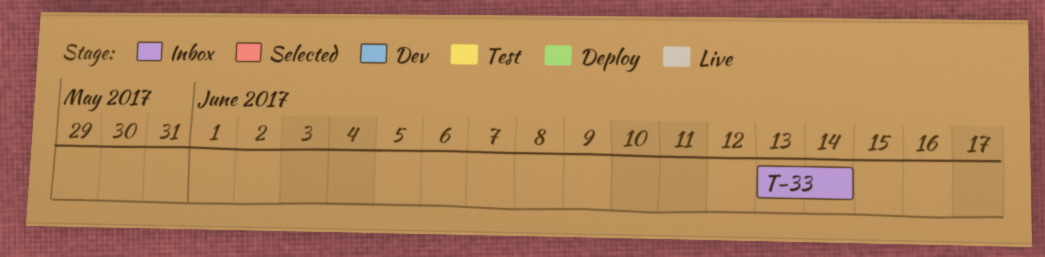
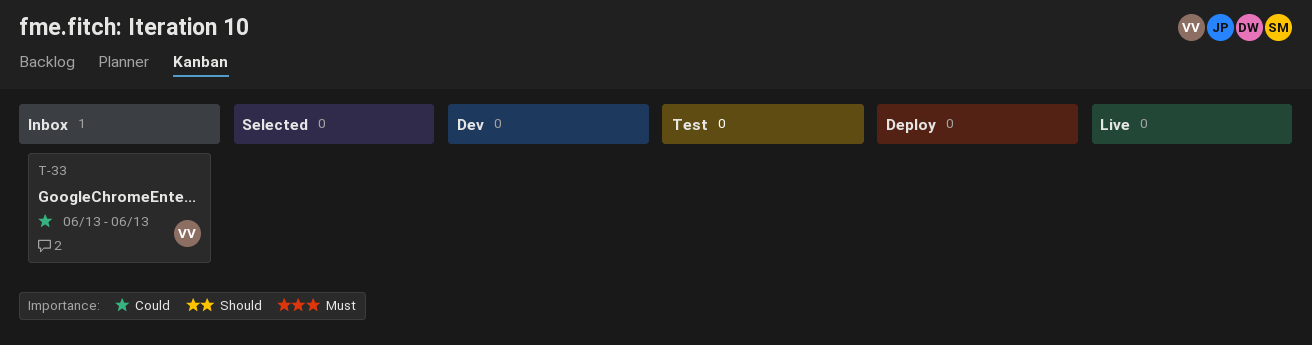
T-33, due: Jun 14 -> Jun 13

